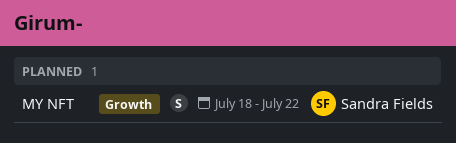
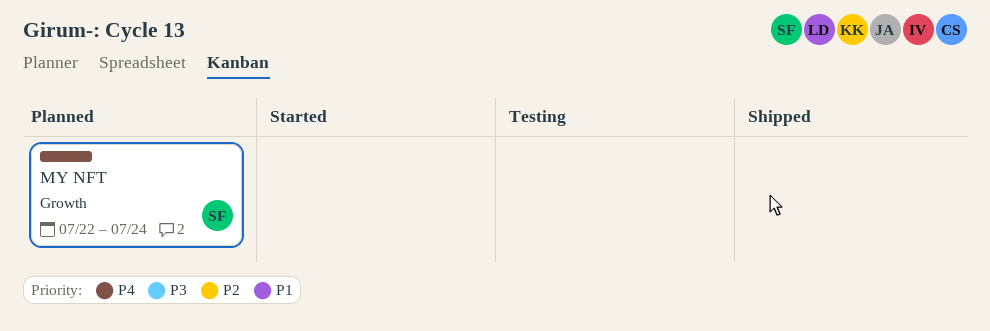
MY NFT, start: Jul 18 -> Jul 22
MY NFT, due: Jul 22 -> Jul 24

